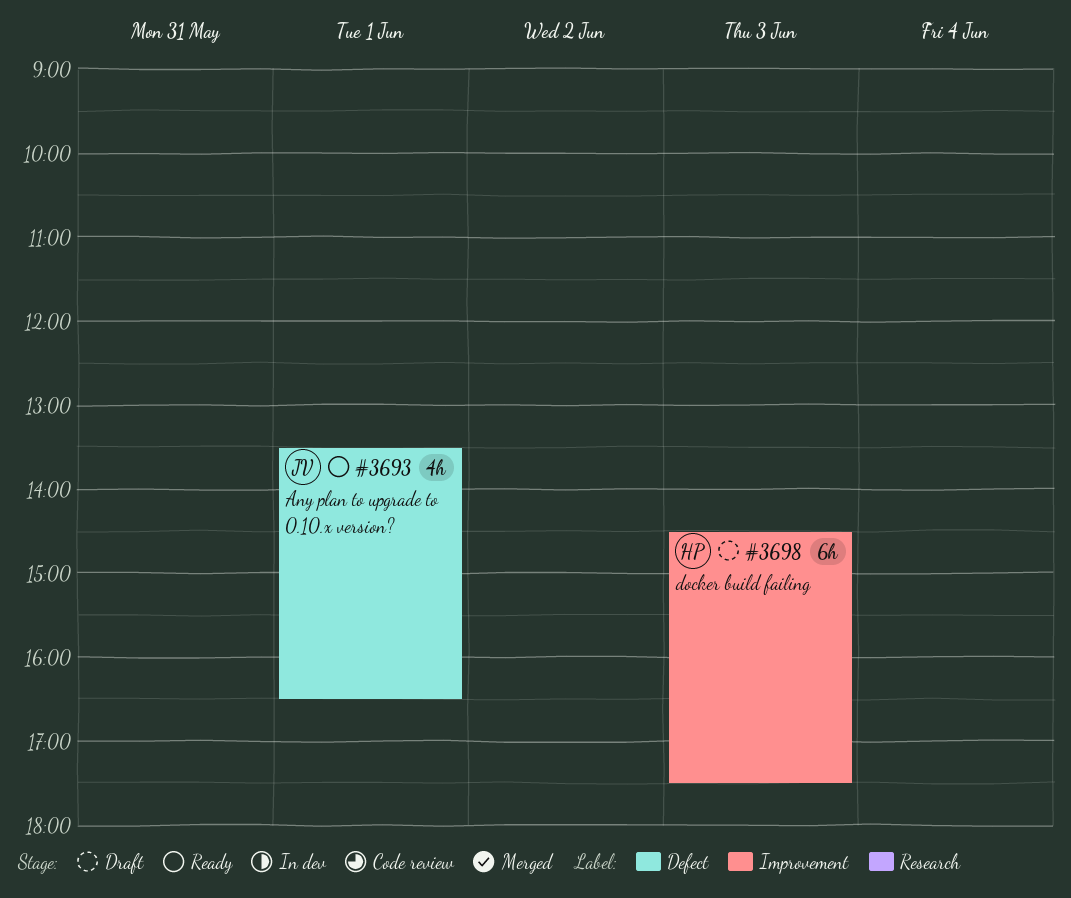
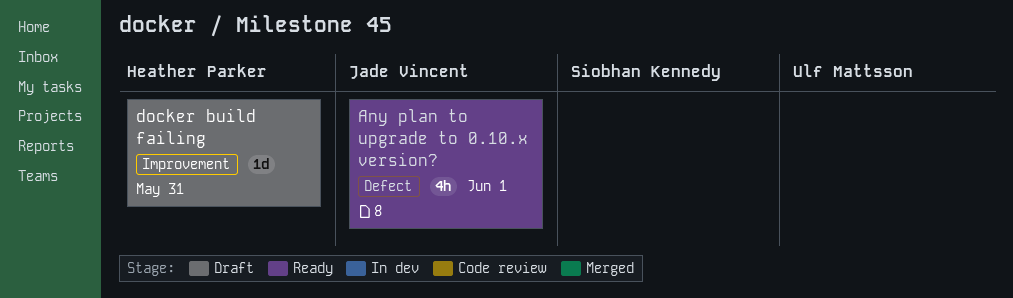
docker build failing, estimate: 6h -> 1d
docker build failing, day: Jun 3 -> May 31

